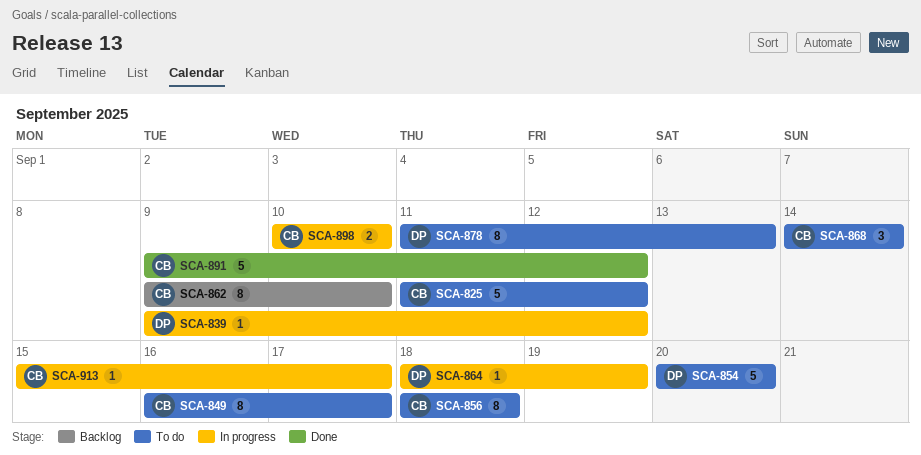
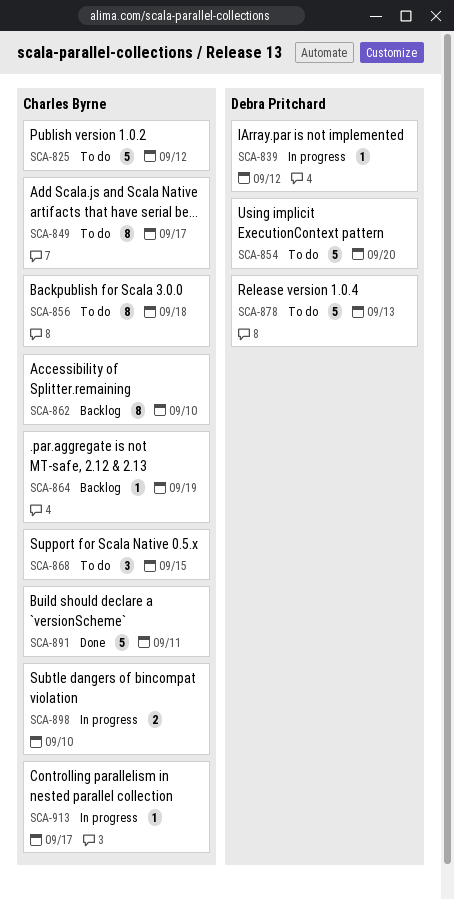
SCA-864, status: In progress -> Backlog
SCA-864, owner: Debra Pritchard -> Charles Byrne
SCA-868, due: Sep 14 -> Sep 15
SCA-878, estimate: 8 -> 5
SCA-891, due: Sep 12 -> Sep 11

